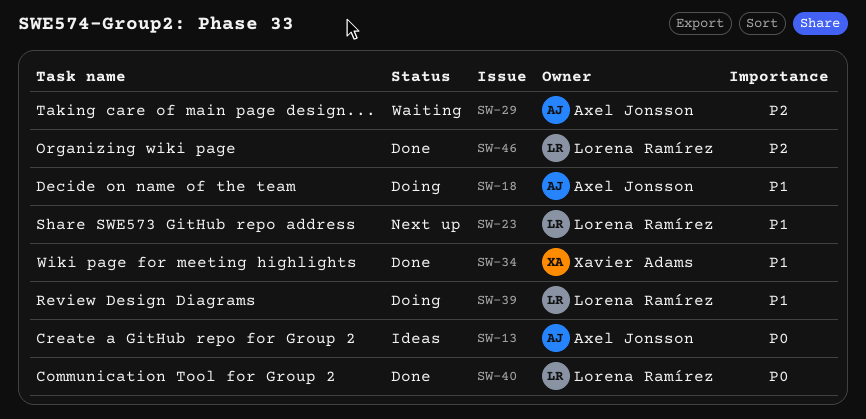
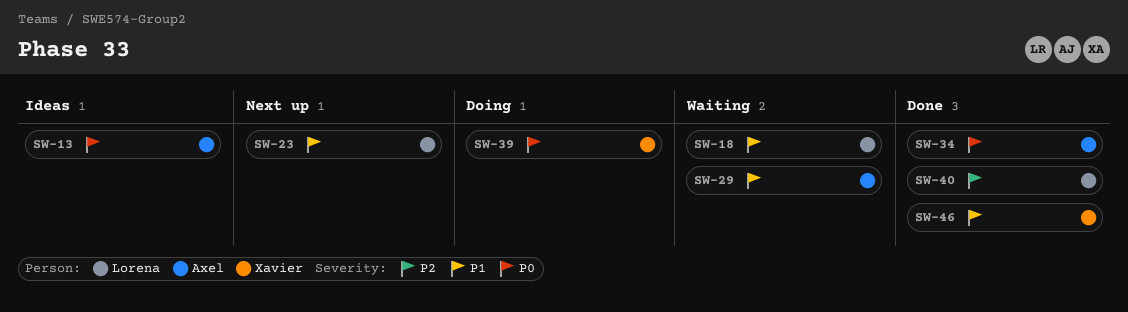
SW-18, status: Doing -> Waiting
SW-18, owner: Axel Jonsson -> Lorena Ramírez
SW-29, priority: P2 -> P1
SW-34, owner: Xavier Adams -> Axel Jonsson
SW-34, priority: P1 -> P0
SW-39, owner: Lorena Ramírez -> Xavier Adams
SW-39, priority: P1 -> P0
SW-40, priority: P0 -> P2
SW-46, owner: Lorena Ramírez -> Xavier Adams
SW-46, priority: P2 -> P1

